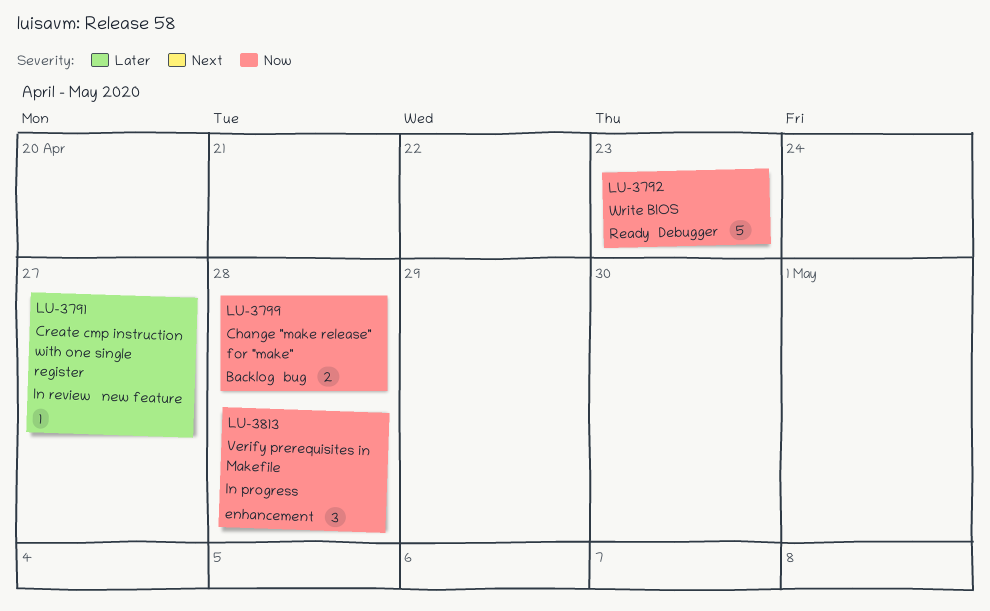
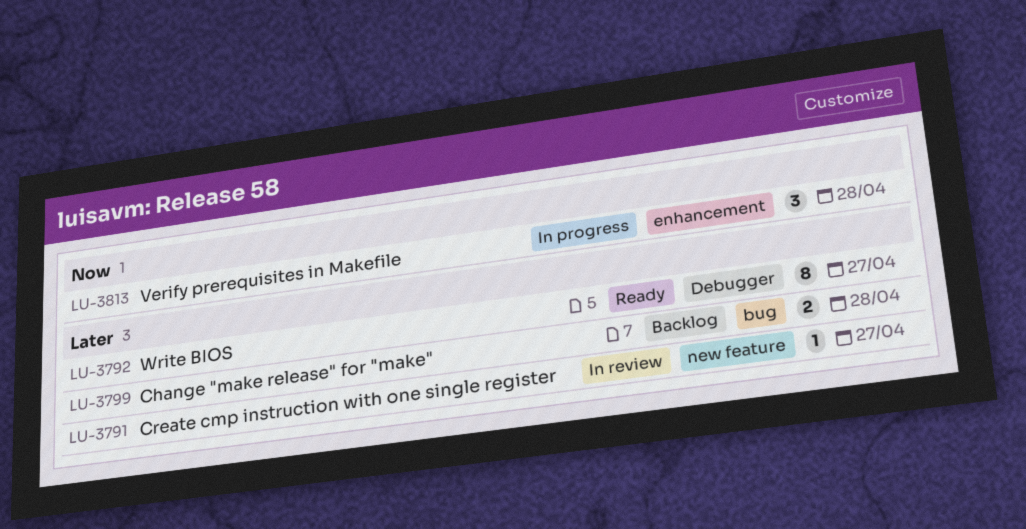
LU-3792, priority: Now -> Later
LU-3792, estimate: 5 -> 8
LU-3792, due: Apr 23 -> Apr 27
LU-3799, priority: Now -> Later

